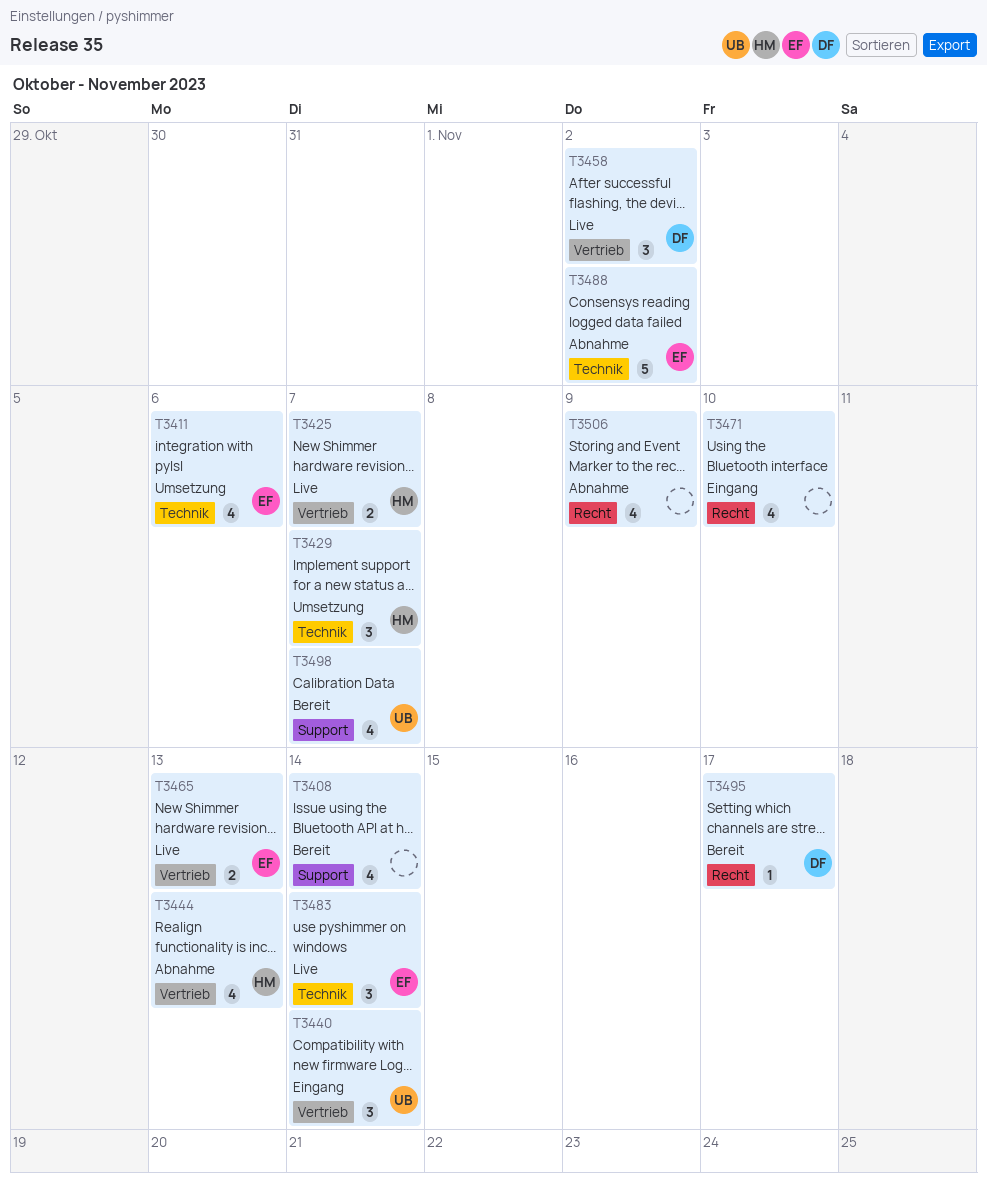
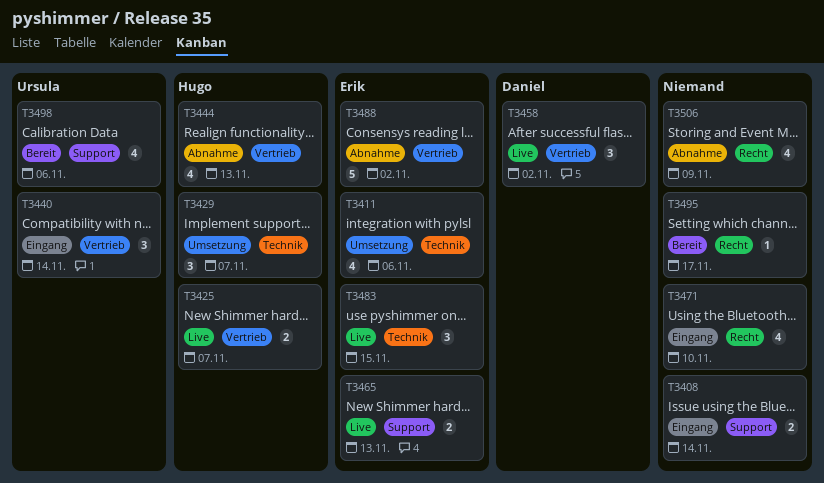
T3408, status: Bereit -> Eingang
T3408, estimate: 4 -> 2
T3465, label: Vertrieb -> Support
T3483, due: Nov 14 -> Nov 15
T3488, label: Technik -> Vertrieb
T3495, owner: Daniel -> none
T3498, due: Nov 7 -> Nov 6

